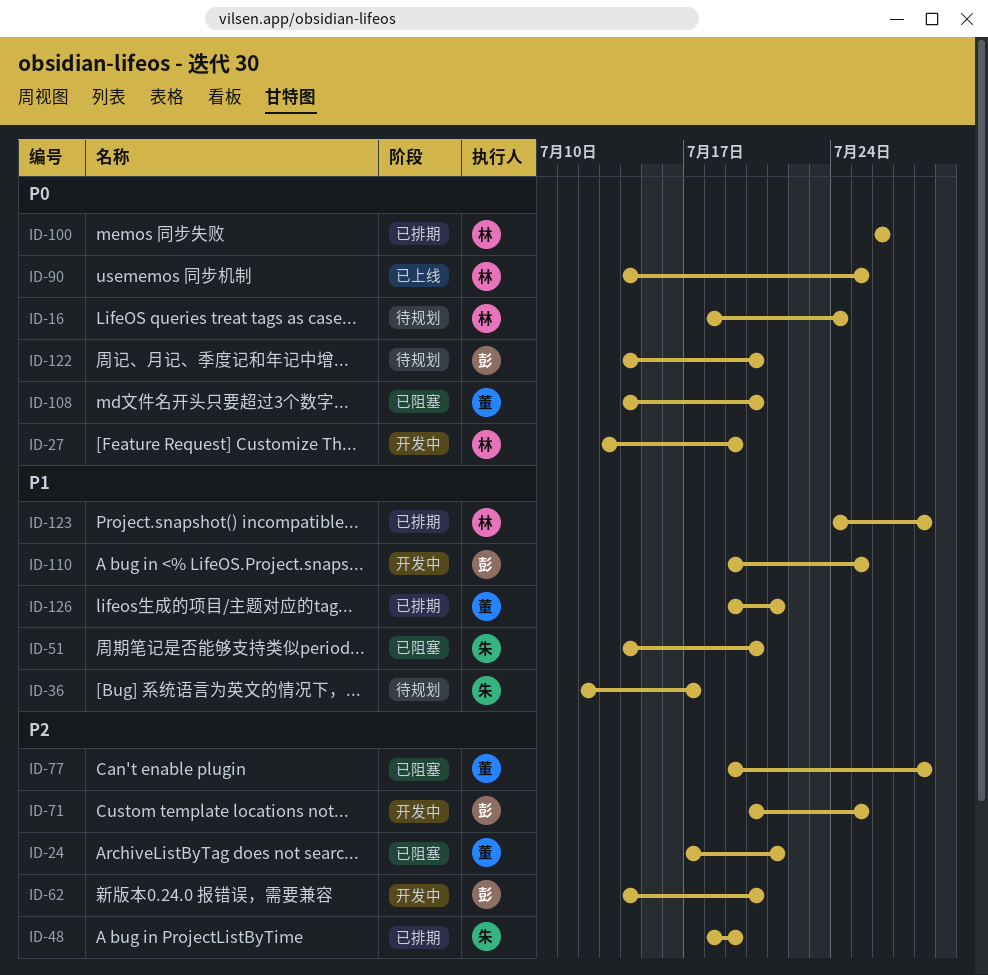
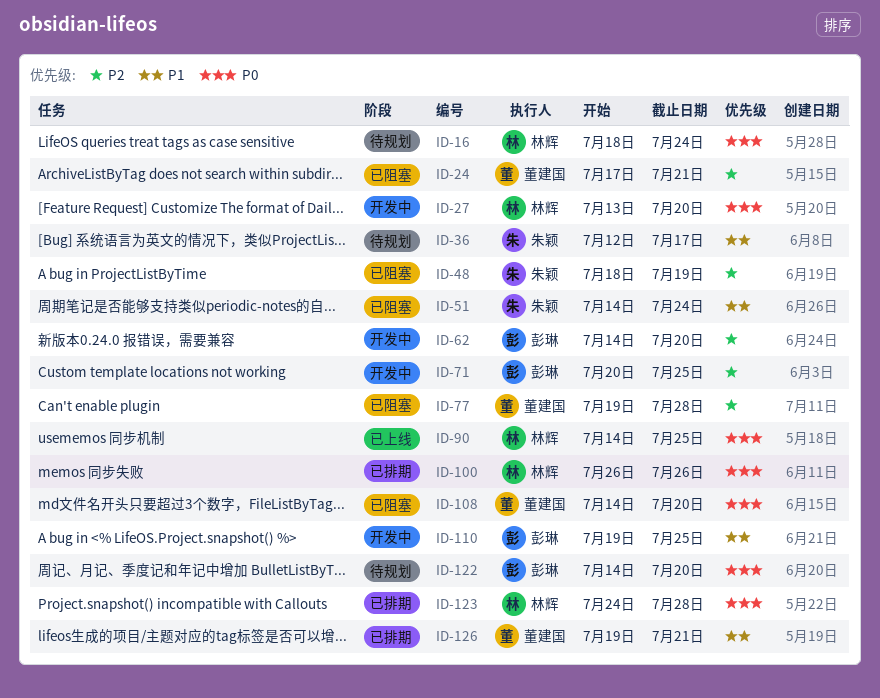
ID-27, due: Jul 19 -> Jul 20
ID-48, status: 已排期 -> 已阻塞
ID-51, due: Jul 20 -> Jul 24
ID-123, priority: P1 -> P0

